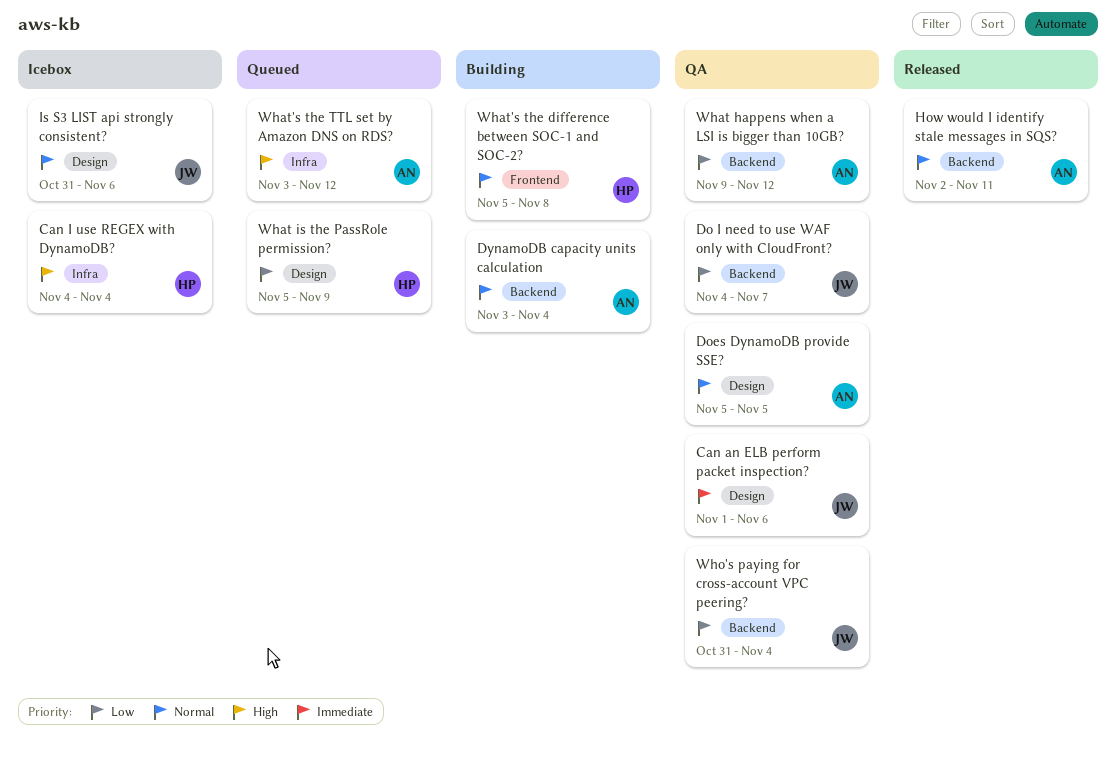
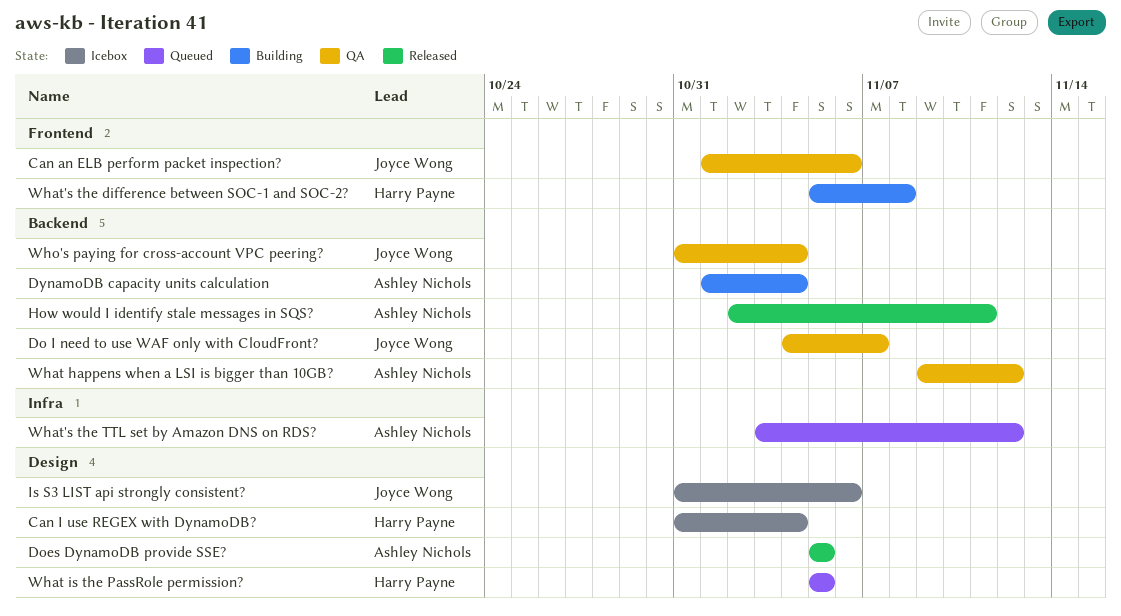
Can an ELB perform packet inspection?, label: Design -> Frontend
Can I use REGEX with DynamoDB?, label: Infra -> Design
Can I use REGEX with DynamoDB?, start: Nov 4 -> Oct 31
Does DynamoDB provide SSE?, status: QA -> Released
DynamoDB capacity units calculation, start: Nov 3 -> Nov 1
What is the PassRole permission?, due: Nov 9 -> Nov 5

